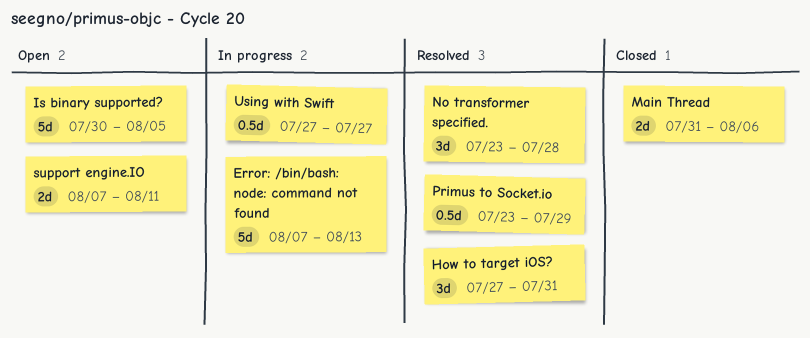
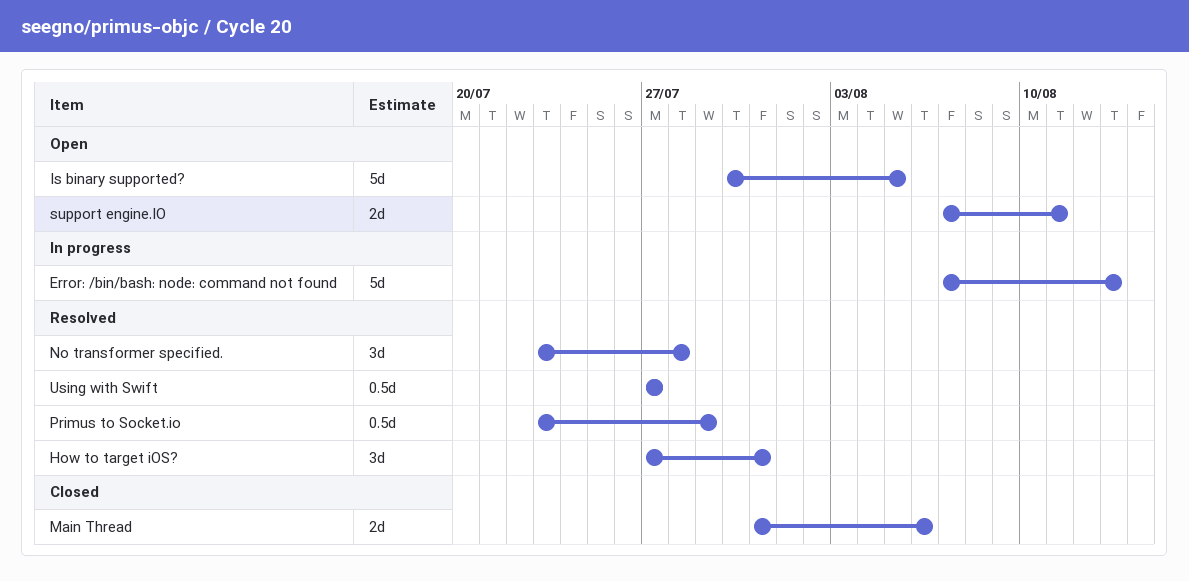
Using with Swift, status: In progress -> Resolved

